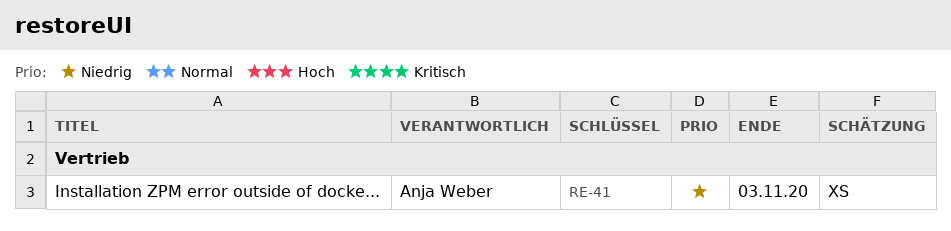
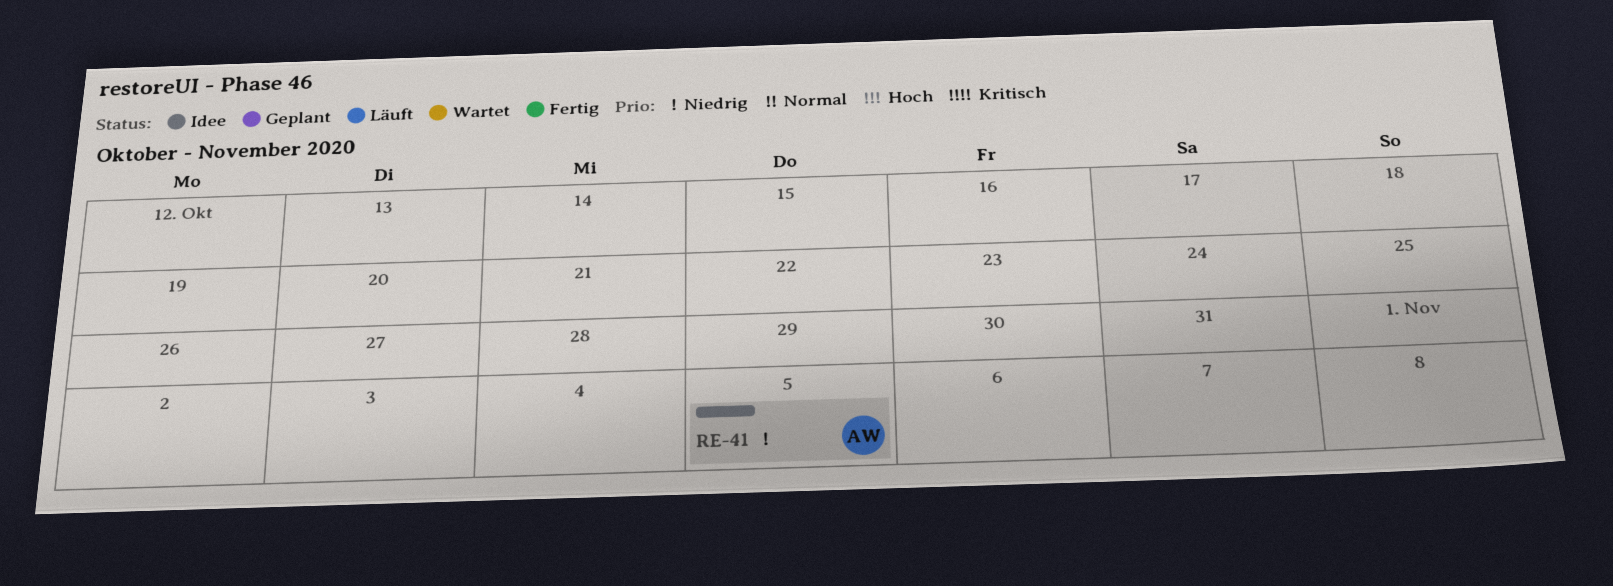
RE-41, due: Nov 3 -> Nov 5

